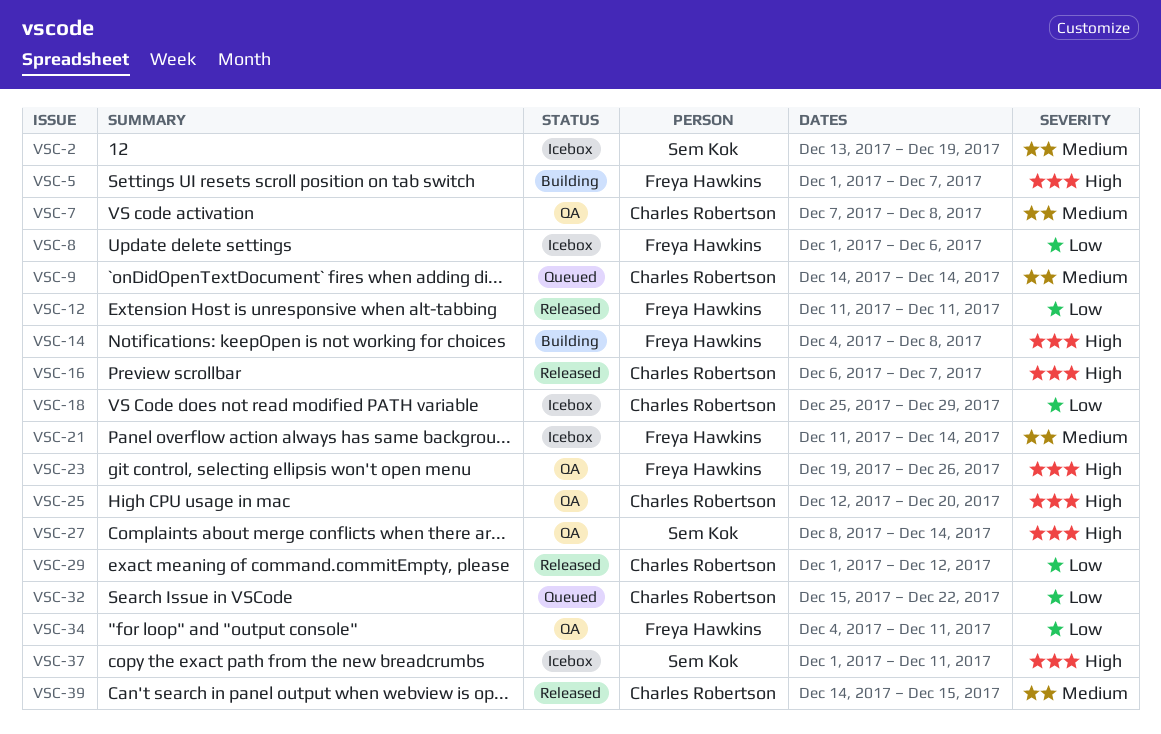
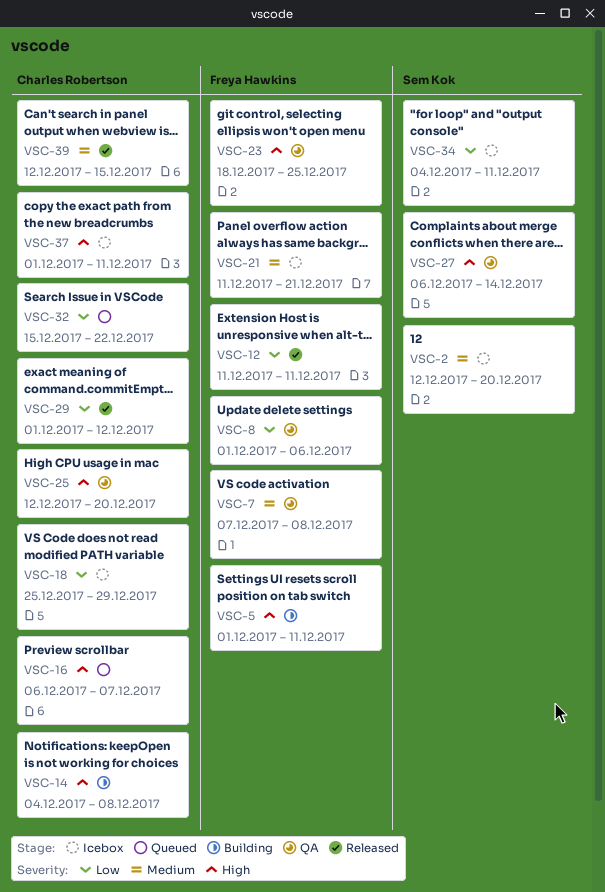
VSC-2, start: Dec 13 -> Dec 12
VSC-2, due: Dec 19 -> Dec 20
VSC-5, due: Dec 7 -> Dec 11
VSC-7, owner: Charles Robertson -> Freya Hawkins
VSC-8, status: Icebox -> QA
VSC-9: present -> none
VSC-14, owner: Freya Hawkins -> Charles Robertson
VSC-16, status: Released -> Queued
VSC-21, due: Dec 14 -> Dec 21
VSC-23, start: Dec 19 -> Dec 18
VSC-23, due: Dec 26 -> Dec 25
VSC-27, start: Dec 8 -> Dec 6
VSC-34, status: QA -> Icebox
VSC-34, owner: Freya Hawkins -> Sem Kok
VSC-37, owner: Sem Kok -> Charles Robertson
VSC-39, start: Dec 14 -> Dec 12

